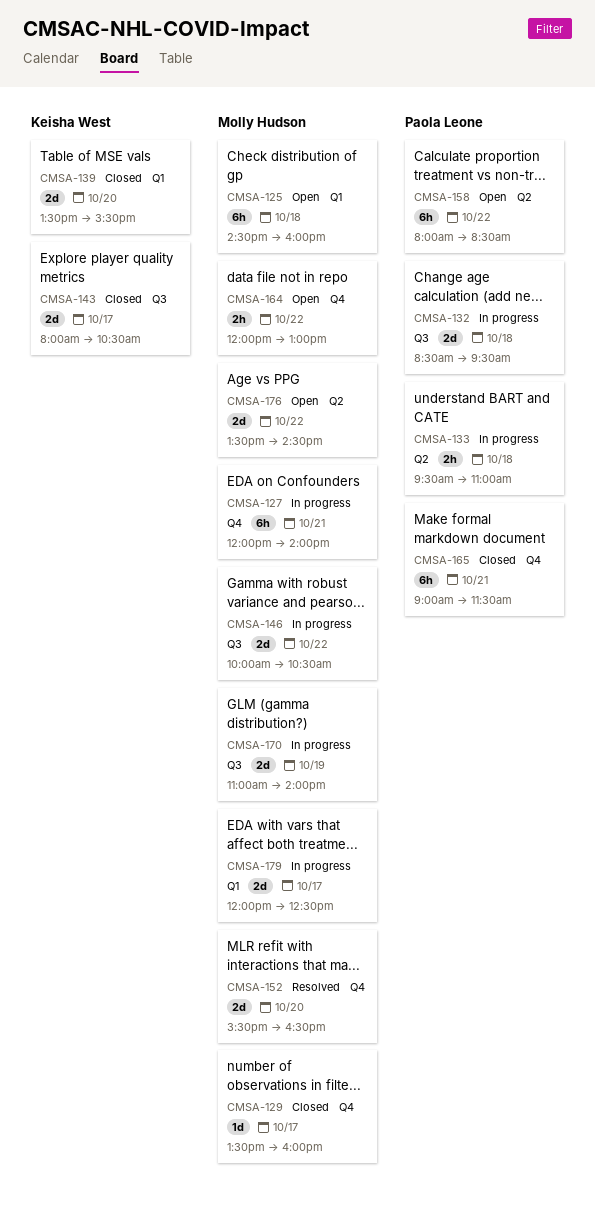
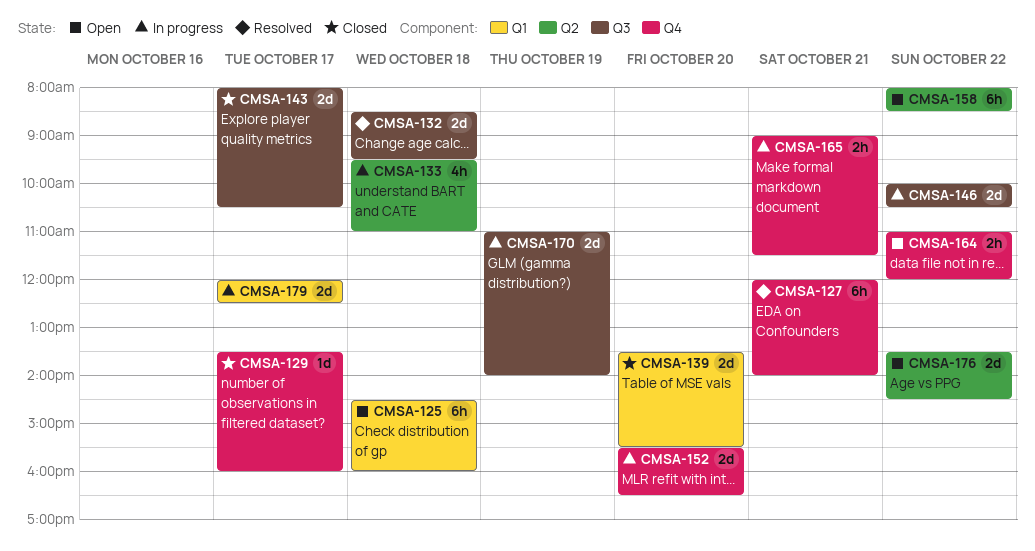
CMSA-127, status: In progress -> Resolved
CMSA-132, status: In progress -> Resolved
CMSA-133, estimate: 2h -> 4h
CMSA-152, status: Resolved -> In progress
CMSA-164, begins: 12:00 -> 11:00
CMSA-164, ends: 13:00 -> 12:00
CMSA-165, status: Closed -> In progress
CMSA-165, estimate: 6h -> 2h

